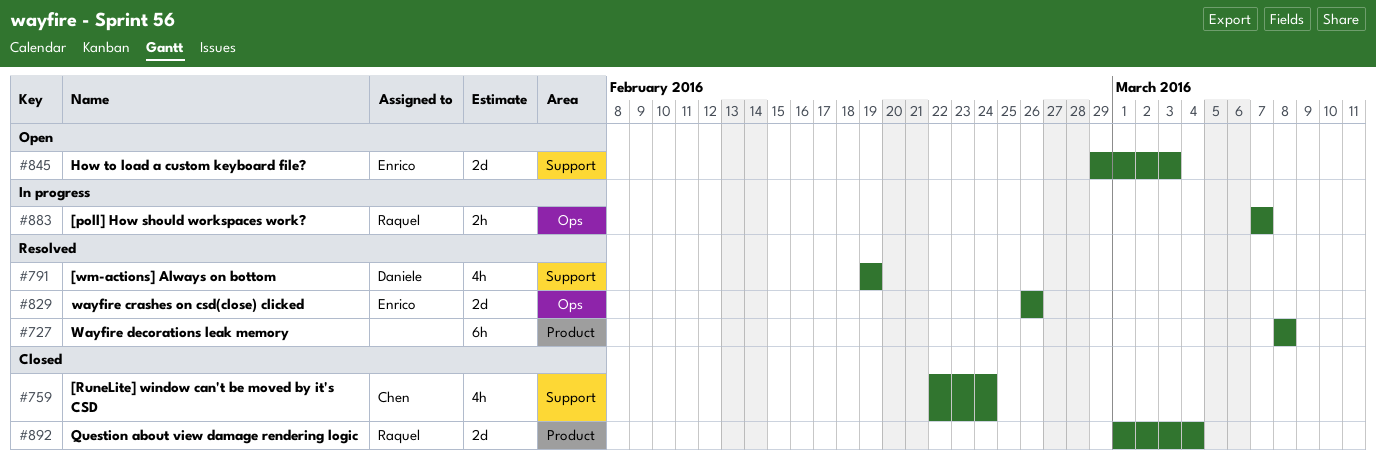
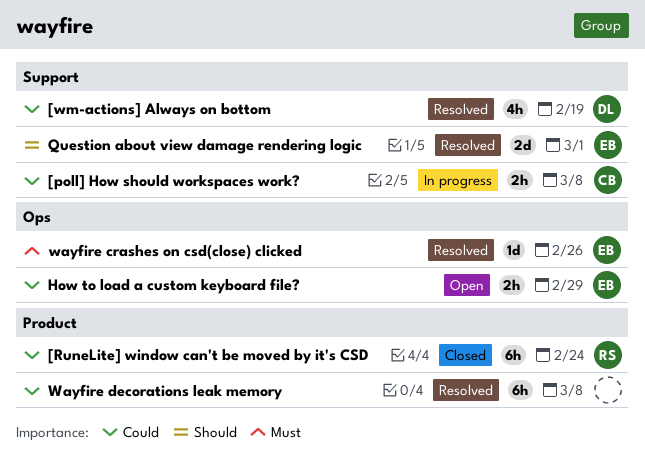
[poll] How should workspaces work?, owner: Raquel -> Chen
[poll] How should workspaces work?, label: Ops -> Support
[poll] How should workspaces work?, due: Mar 7 -> Mar 8
[RuneLite] window can't be moved by it's CSD, owner: Chen -> Raquel
[RuneLite] window can't be moved by it's CSD, label: Support -> Product
[RuneLite] window can't be moved by it's CSD, estimate: 4h -> 6h
How to load a custom keyboard file?, label: Support -> Ops
How to load a custom keyboard file?, estimate: 2d -> 2h
How to load a custom keyboard file?, due: Mar 3 -> Feb 29
Question about view damage rendering logic, status: Closed -> Resolved
Question about view damage rendering logic, owner: Raquel -> Enrico
Question about view damage rendering logic, label: Product -> Support
Question about view damage rendering logic, due: Mar 4 -> Mar 1
wayfire crashes on csd(close) clicked, estimate: 2d -> 1d

